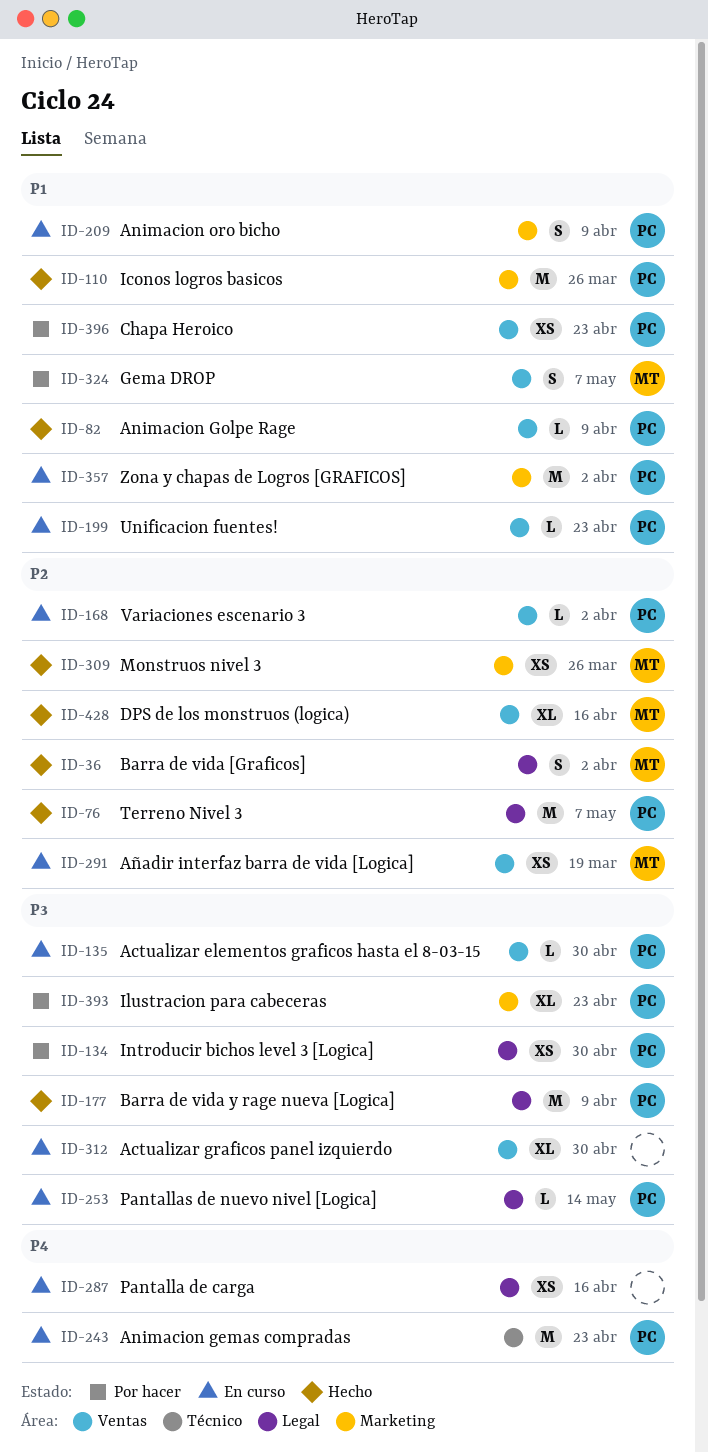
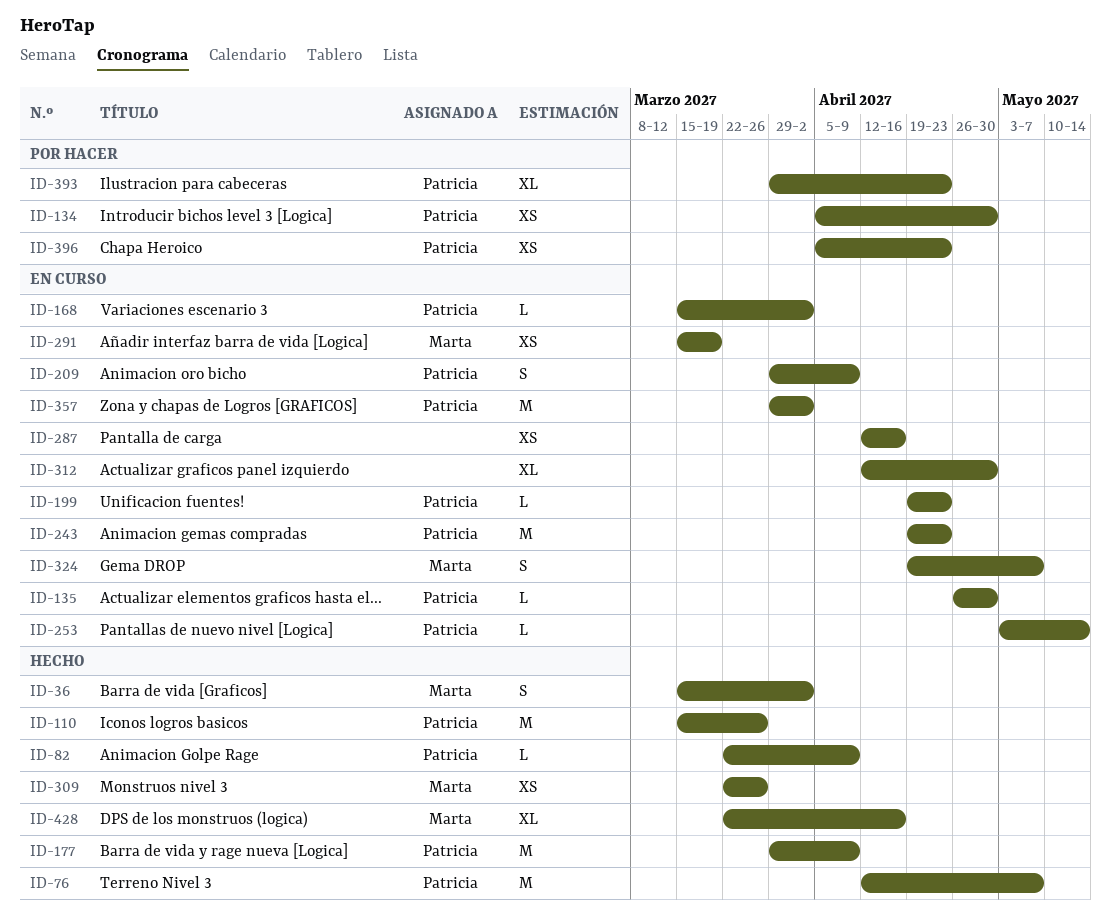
ID-324, status: Por hacer -> En curso

